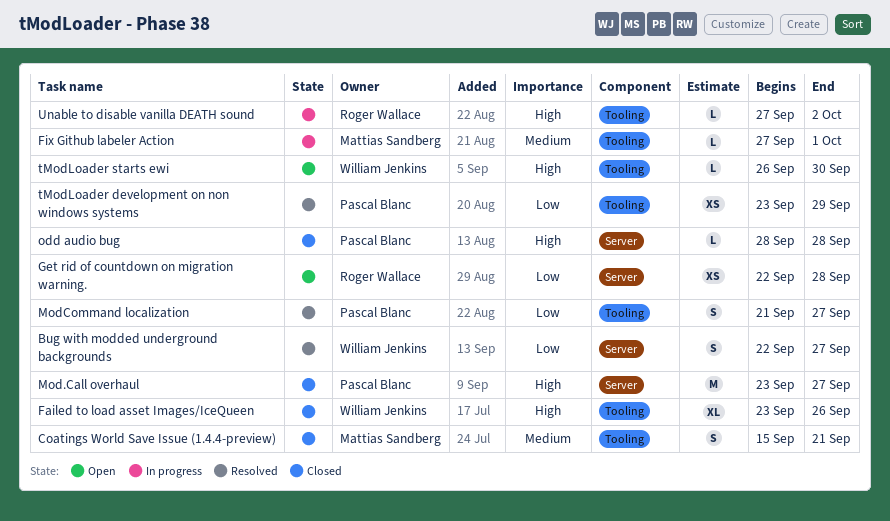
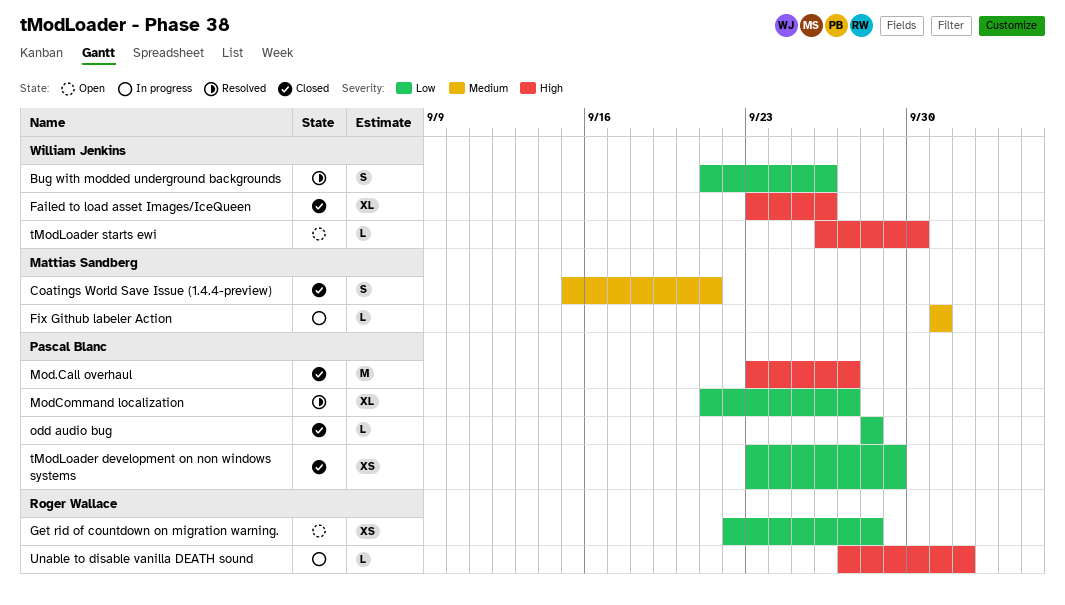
Bug with modded underground backgrounds, start: Sep 22 -> Sep 21
Bug with modded underground backgrounds, due: Sep 27 -> Sep 26
Fix Github labeler Action, start: Sep 27 -> Oct 1
ModCommand localization, estimate: S -> XL
odd audio bug, priority: High -> Low
tModLoader development on non windows systems, status: Resolved -> Closed

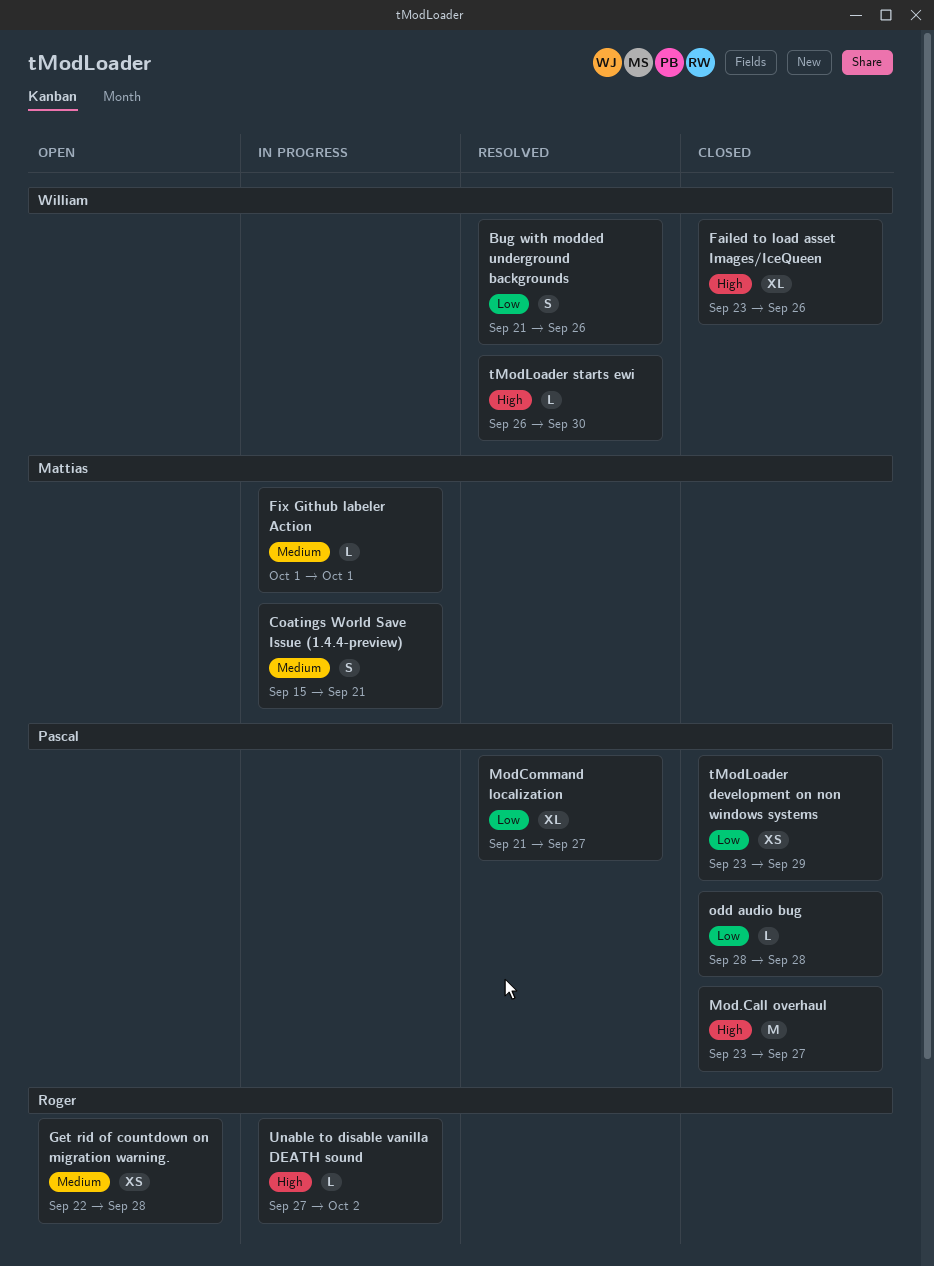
Coatings World Save Issue (1.4.4-preview), status: Closed -> In progress
Get rid of countdown on migration warning., priority: Low -> Medium
tModLoader starts ewi, status: Open -> Resolved

